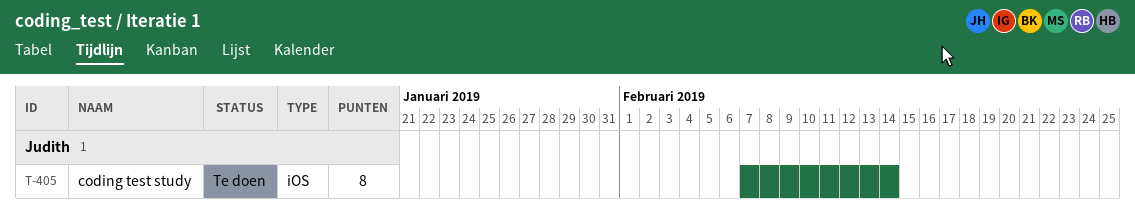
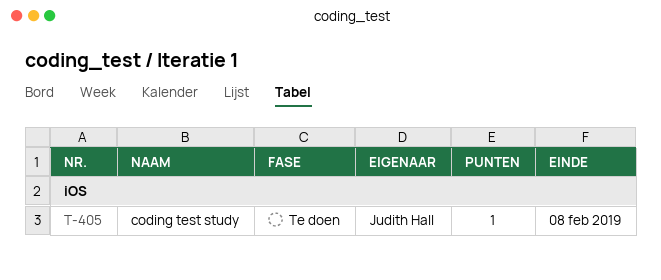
T-405, estimate: 8 -> 1
T-405, due: Feb 14 -> Feb 8

